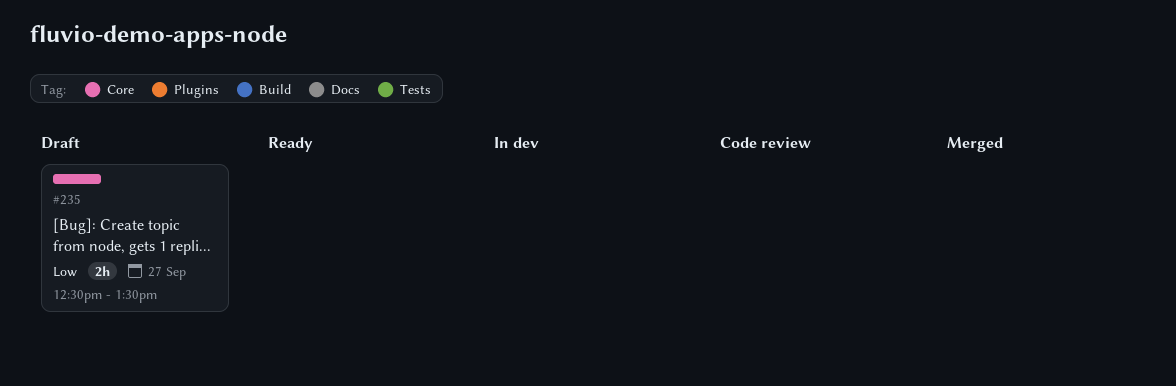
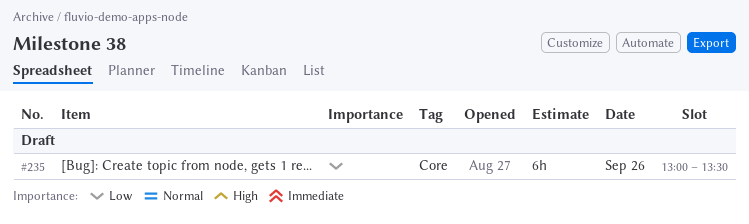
#235, estimate: 2h -> 6h
#235, day: Sep 27 -> Sep 26
#235, begins: 12:30 -> 13:00

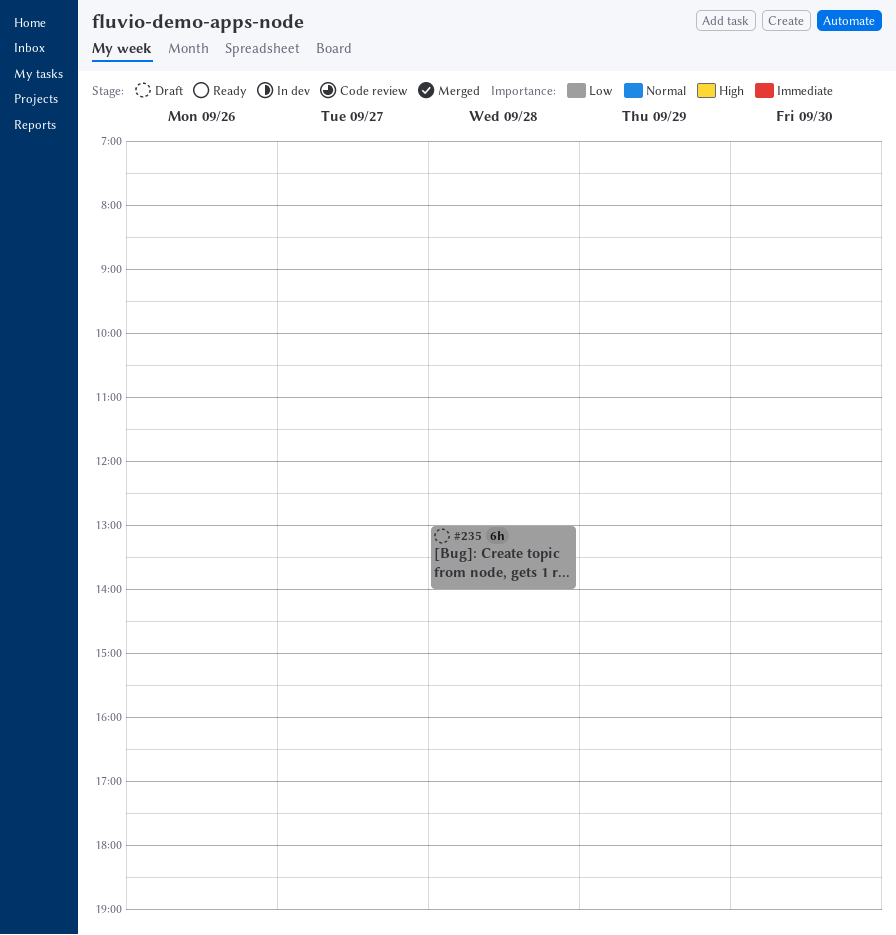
#235, day: Sep 26 -> Sep 28
#235, ends: 13:30 -> 14:00

